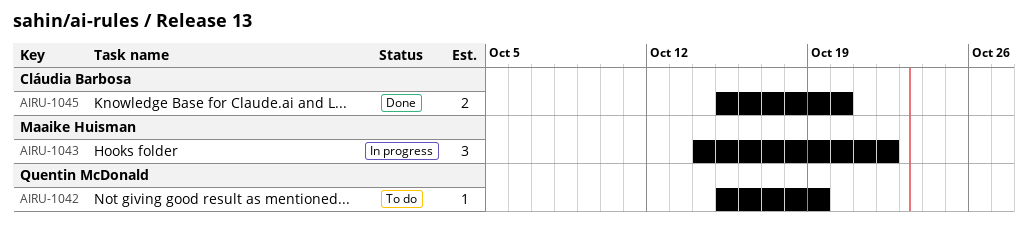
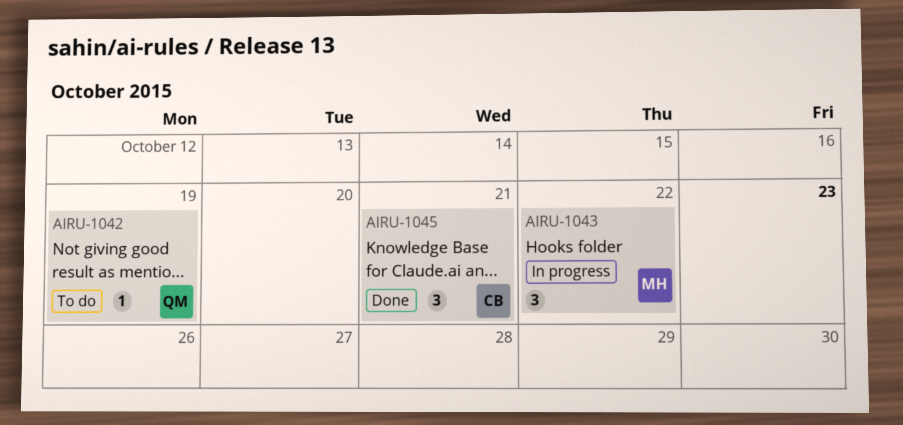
AIRU-1045, estimate: 2 -> 3
AIRU-1045, due: Oct 20 -> Oct 21

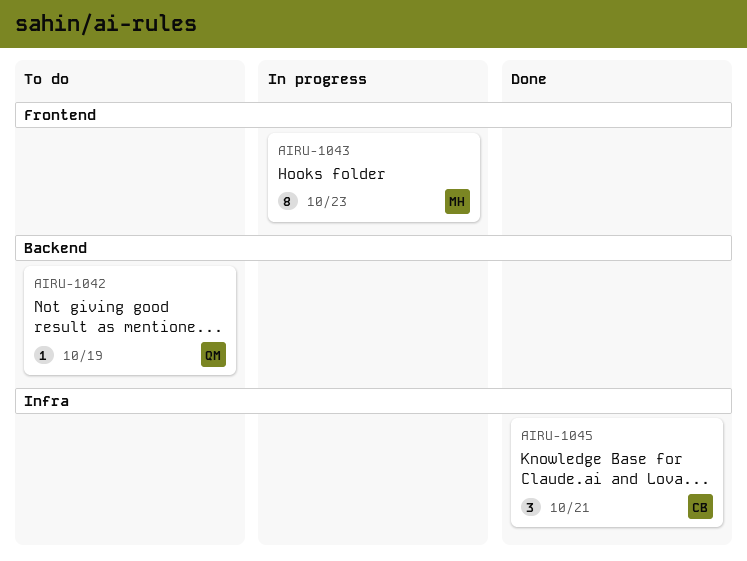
AIRU-1043, estimate: 3 -> 8
AIRU-1043, due: Oct 22 -> Oct 23

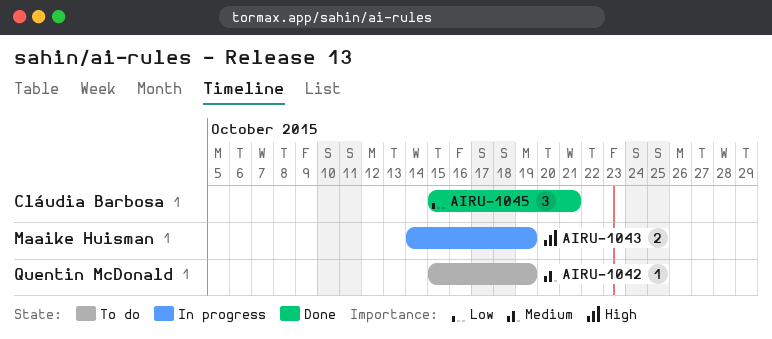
AIRU-1043, estimate: 8 -> 2
AIRU-1043, due: Oct 23 -> Oct 19

